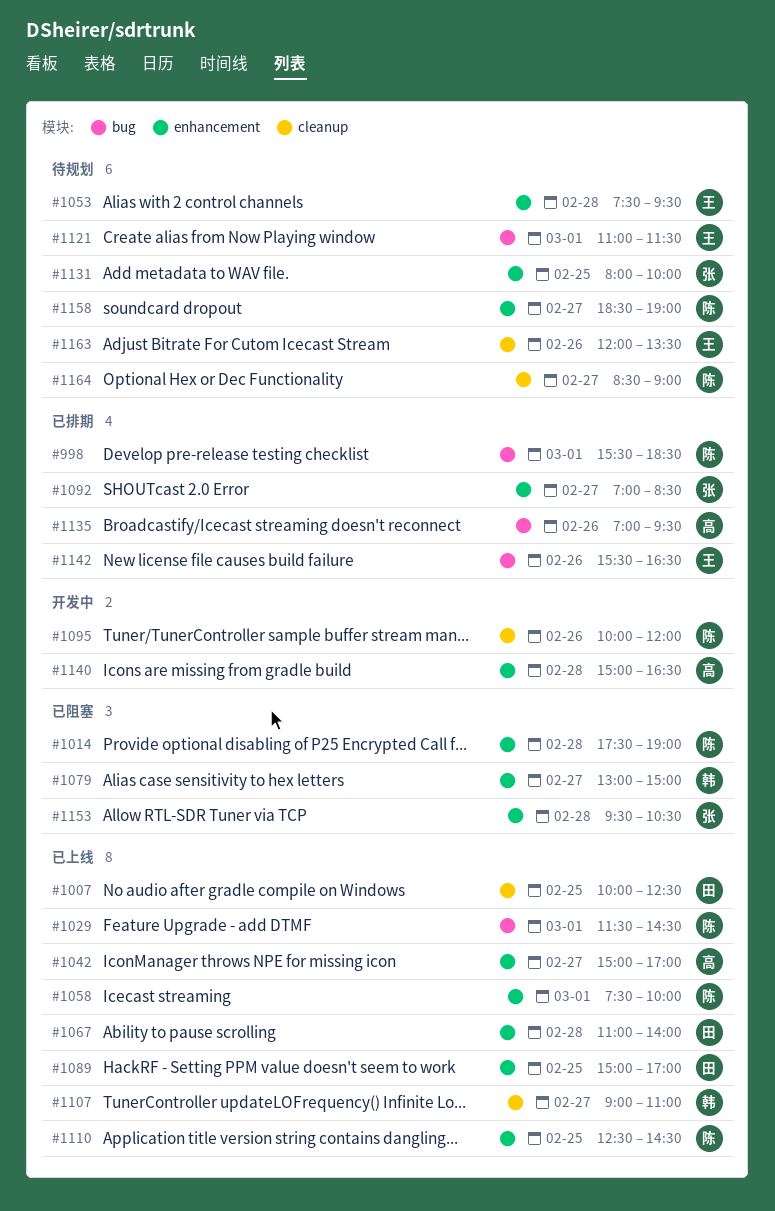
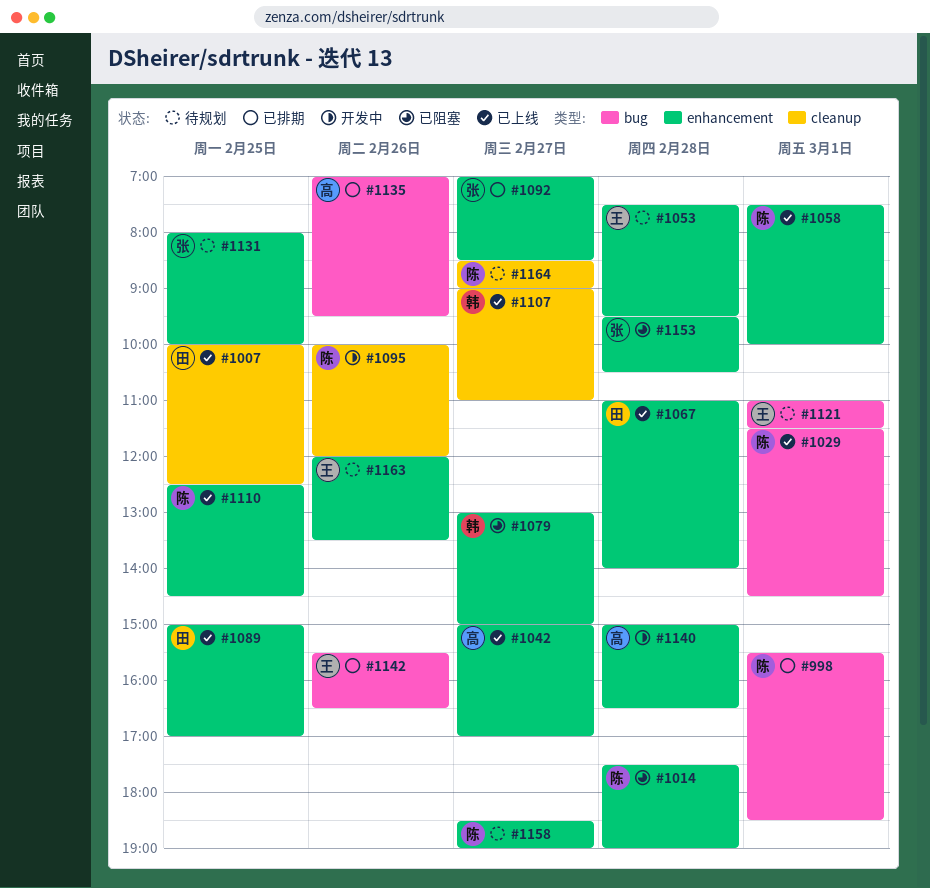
#1163, label: cleanup -> enhancement

